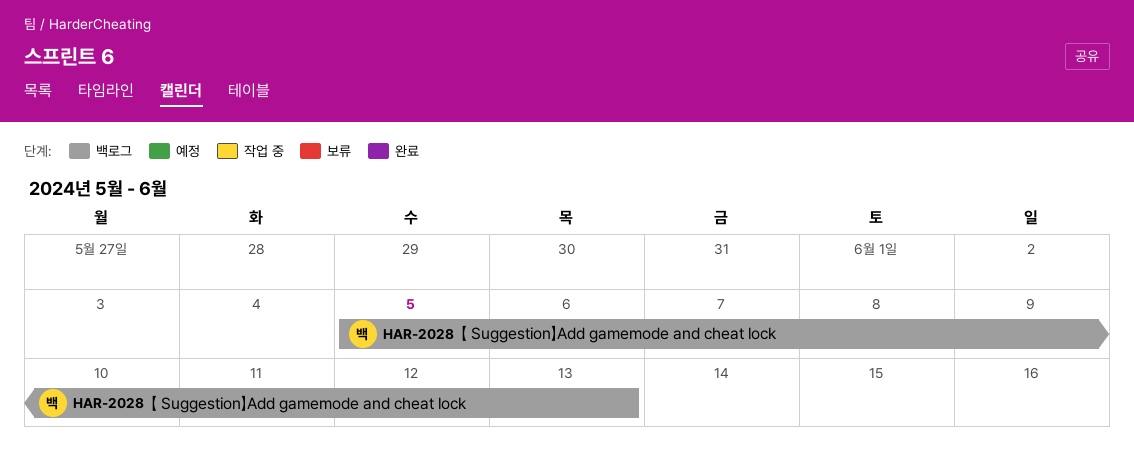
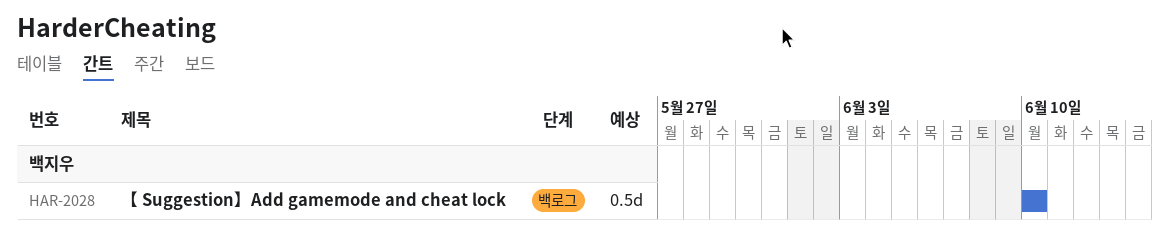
HAR-2028, start: Jun 5 -> Jun 10
HAR-2028, due: Jun 13 -> Jun 10

